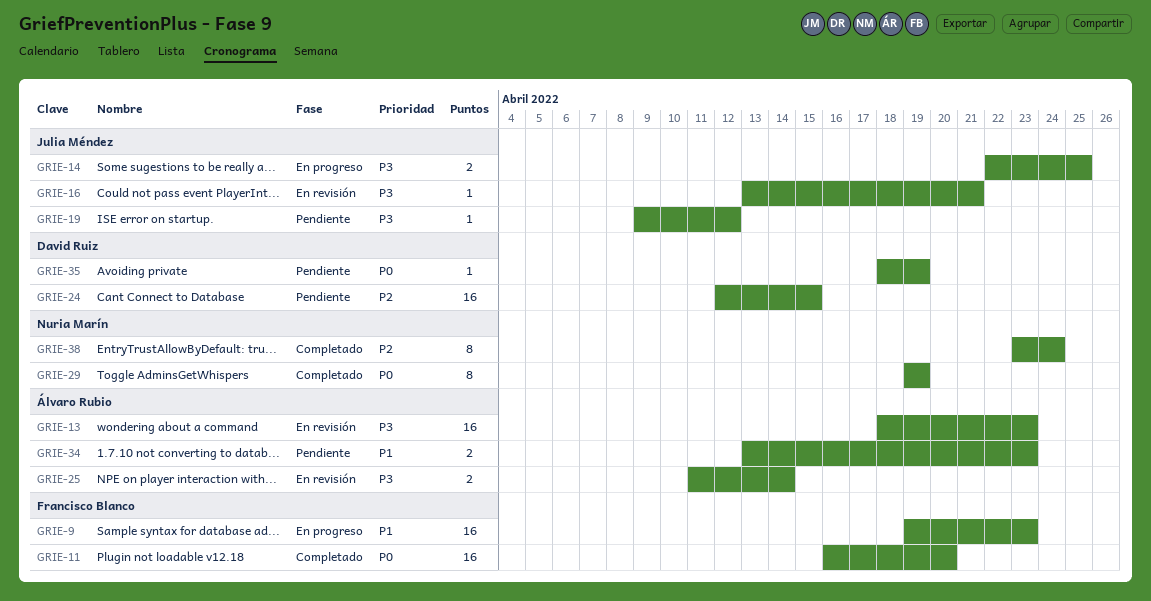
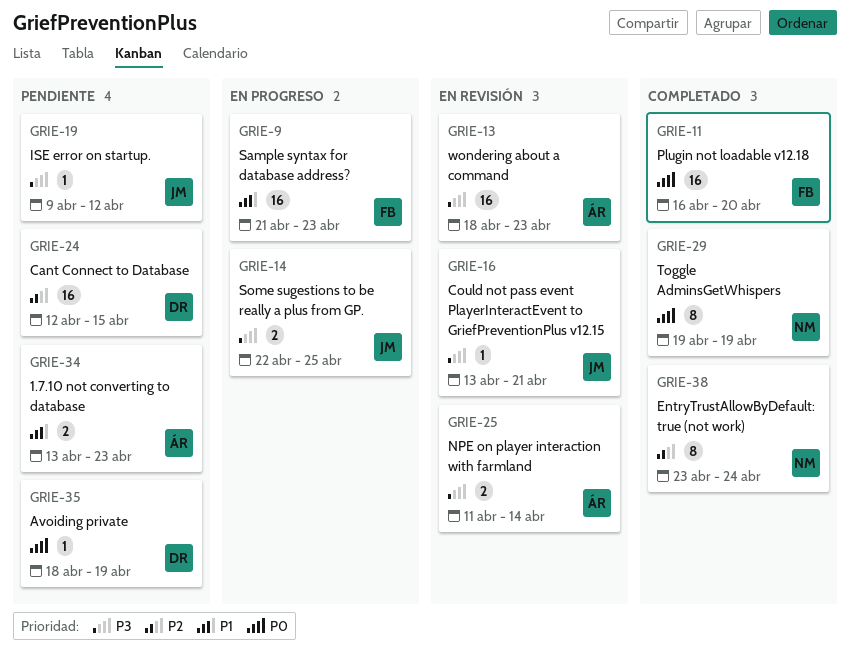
GRIE-9, start: Apr 19 -> Apr 21

